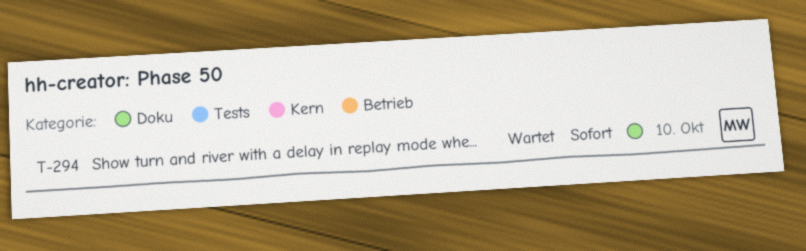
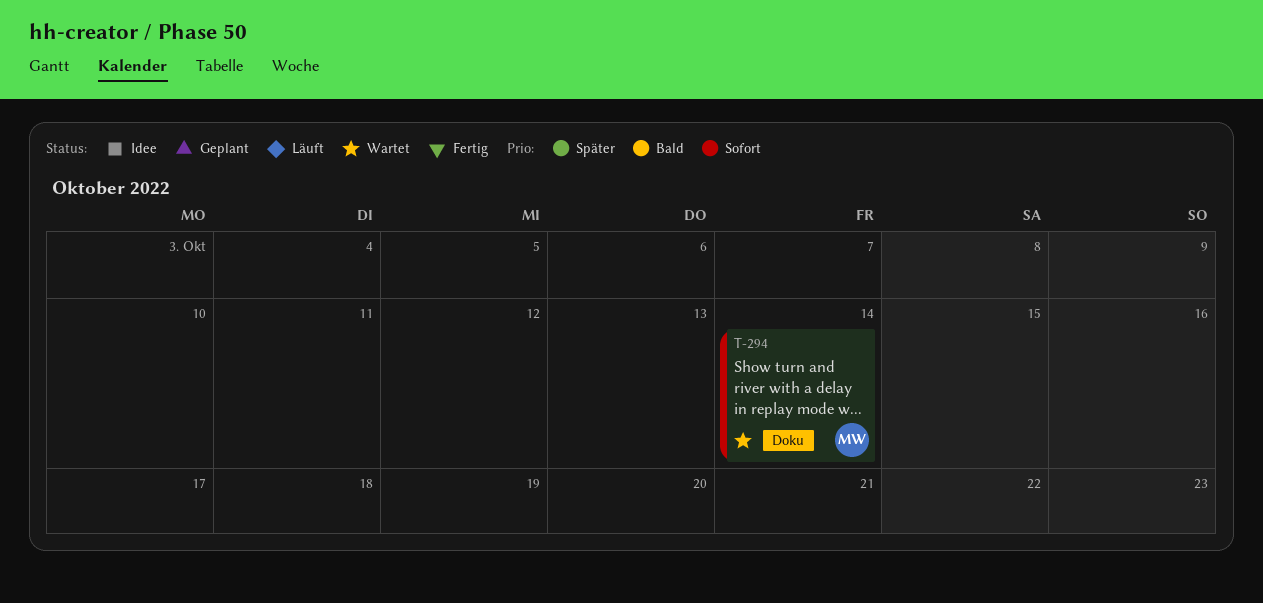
T-294, due: Oct 10 -> Oct 14

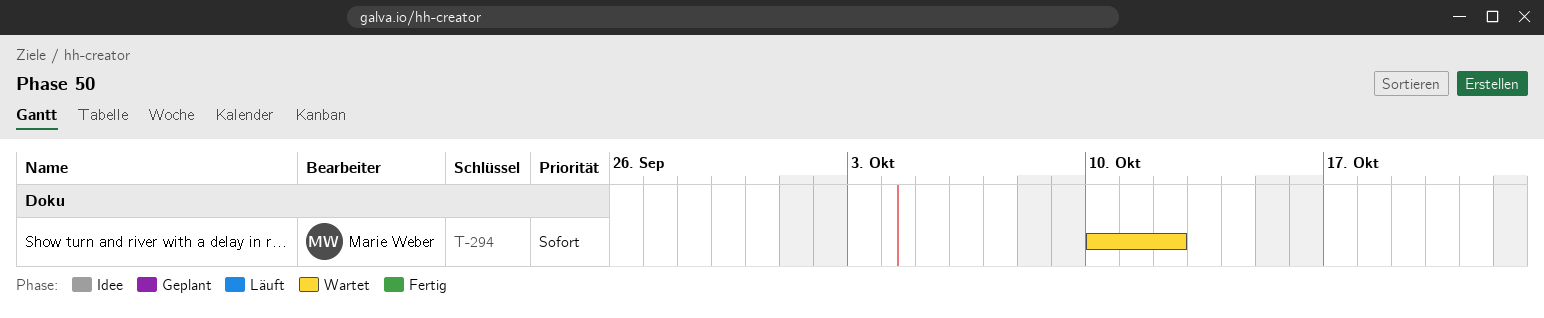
T-294, due: Oct 14 -> Oct 12

